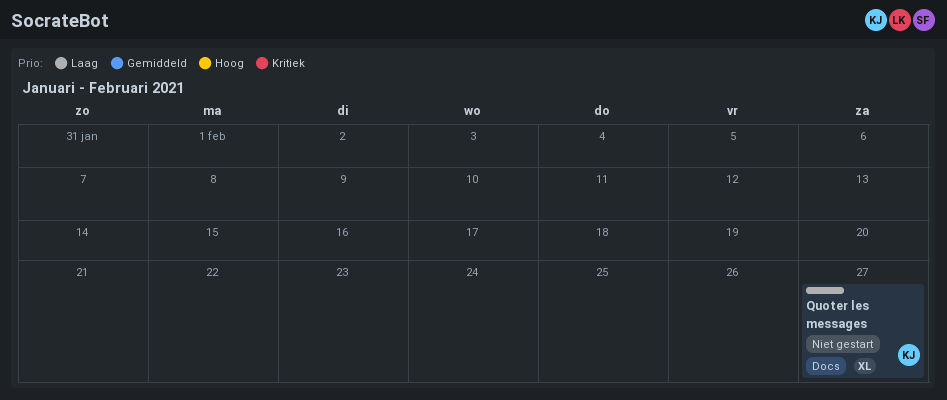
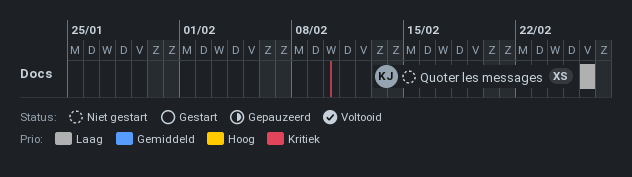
Quoter les messages, estimate: XL -> XS
Quoter les messages, due: Feb 27 -> Feb 26

